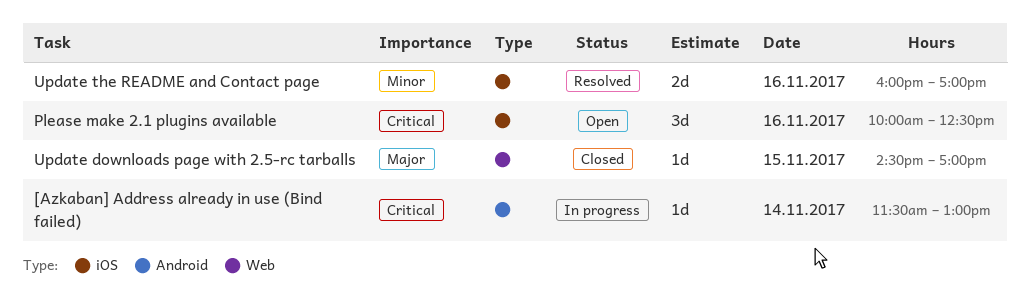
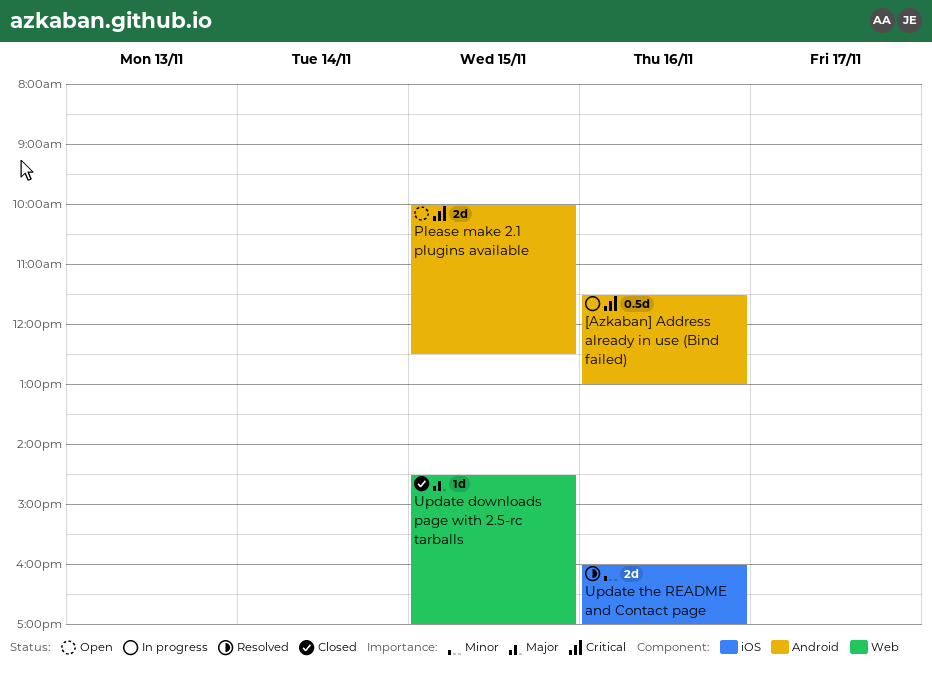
[Azkaban] Address already in use (Bind failed), estimate: 1d -> 0.5d
[Azkaban] Address already in use (Bind failed), day: Nov 14 -> Nov 16
Please make 2.1 plugins available, label: iOS -> Android
Please make 2.1 plugins available, estimate: 3d -> 2d
Please make 2.1 plugins available, day: Nov 16 -> Nov 15

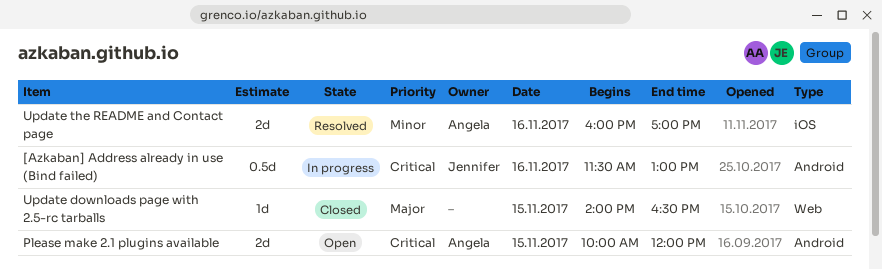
Please make 2.1 plugins available, ends: 12:30 -> 12:00
Update downloads page with 2.5-rc tarballs, begins: 14:30 -> 14:00
Update downloads page with 2.5-rc tarballs, ends: 17:00 -> 16:30

